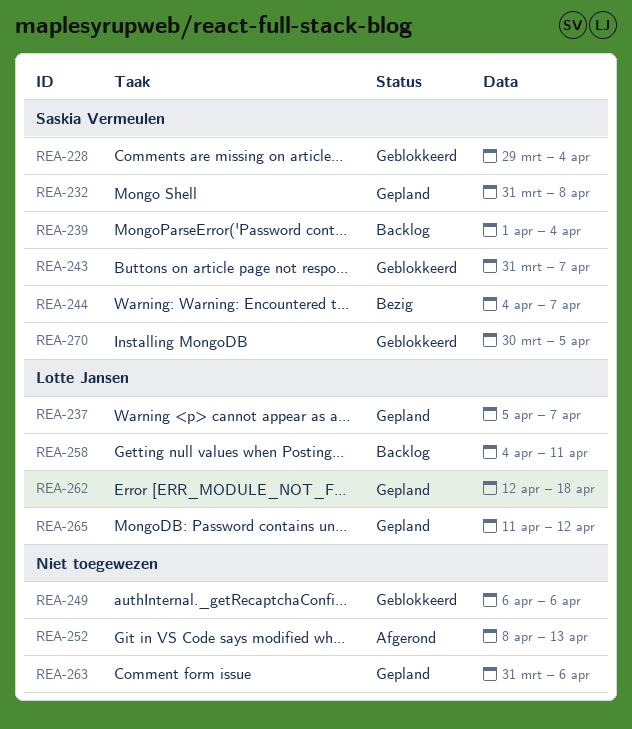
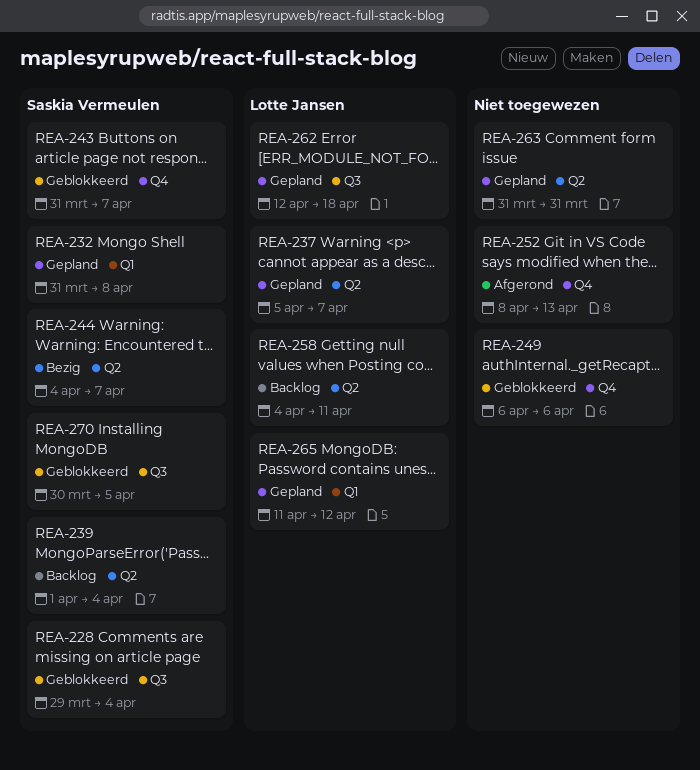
REA-263, due: Apr 6 -> Mar 31

